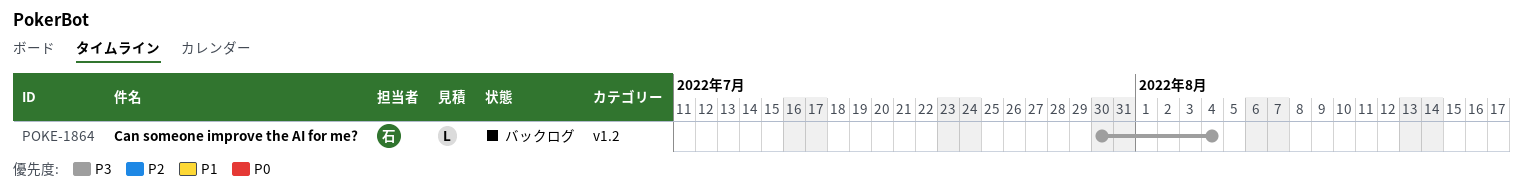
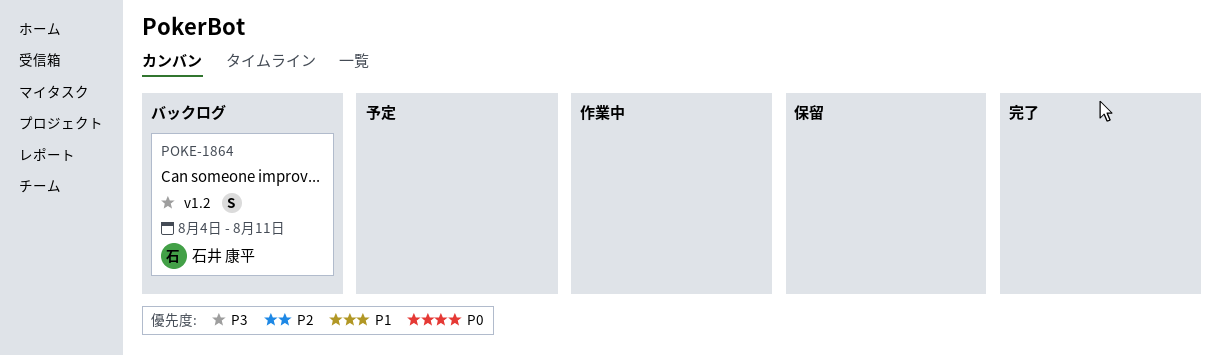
POKE-1864, estimate: L -> S
POKE-1864, start: Jul 30 -> Aug 4
POKE-1864, due: Aug 4 -> Aug 11

